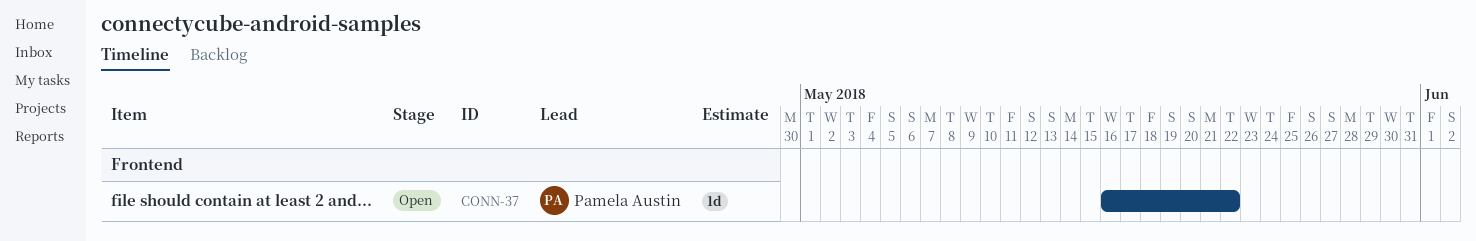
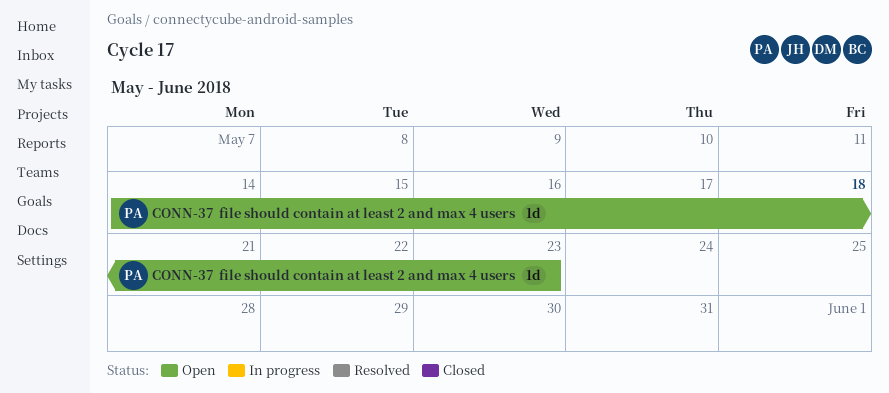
CONN-37, start: May 16 -> May 14
CONN-37, due: May 22 -> May 23

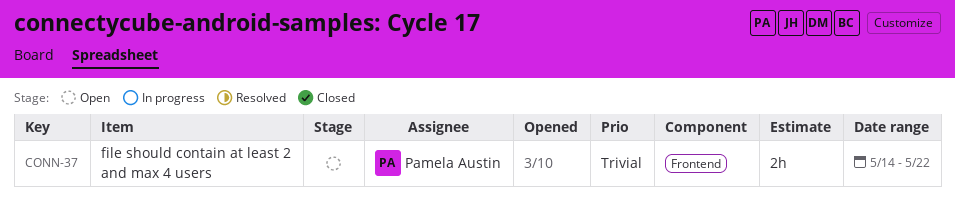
CONN-37, estimate: 1d -> 2h
CONN-37, due: May 23 -> May 22

